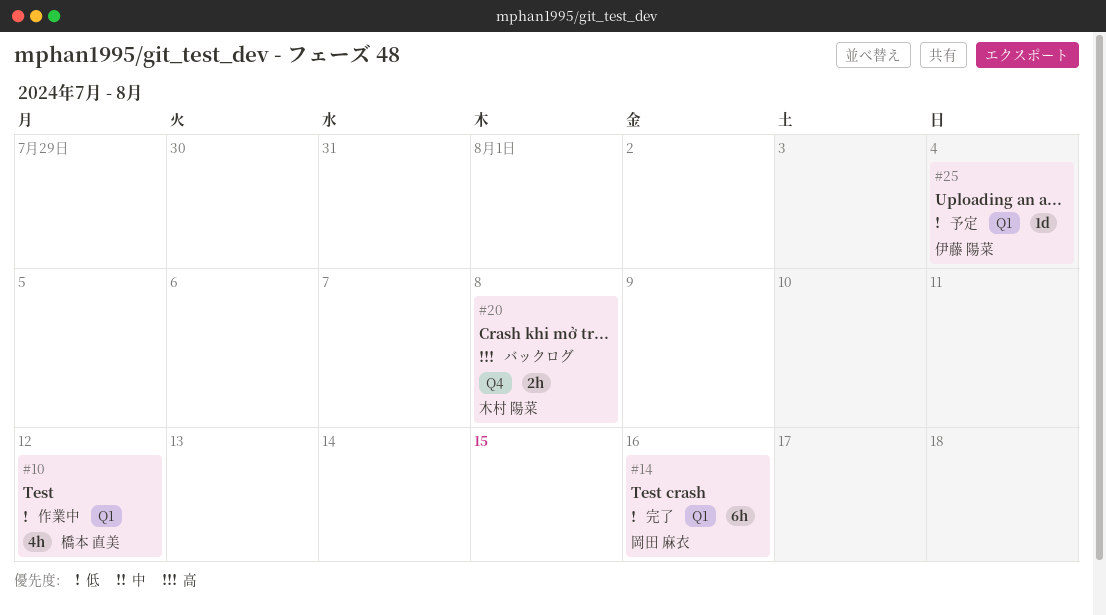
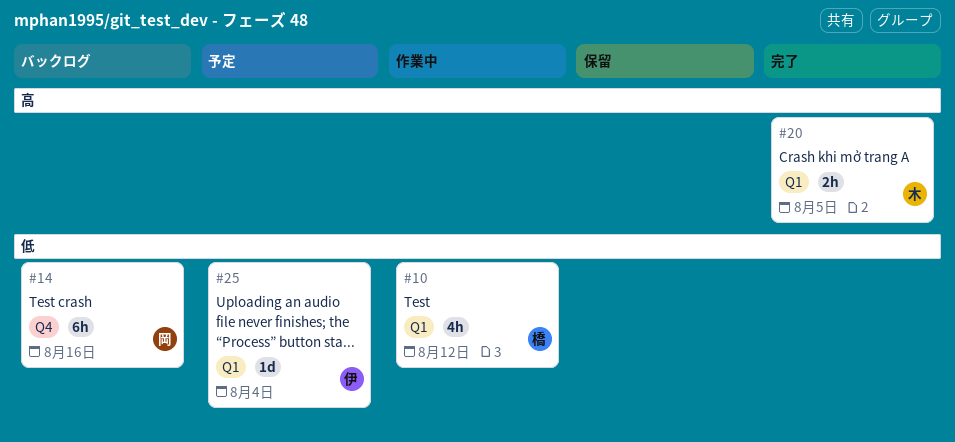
#14, status: 完了 -> バックログ
#14, label: Q1 -> Q4
#20, status: バックログ -> 完了
#20, label: Q4 -> Q1
#20, due: Aug 8 -> Aug 5

